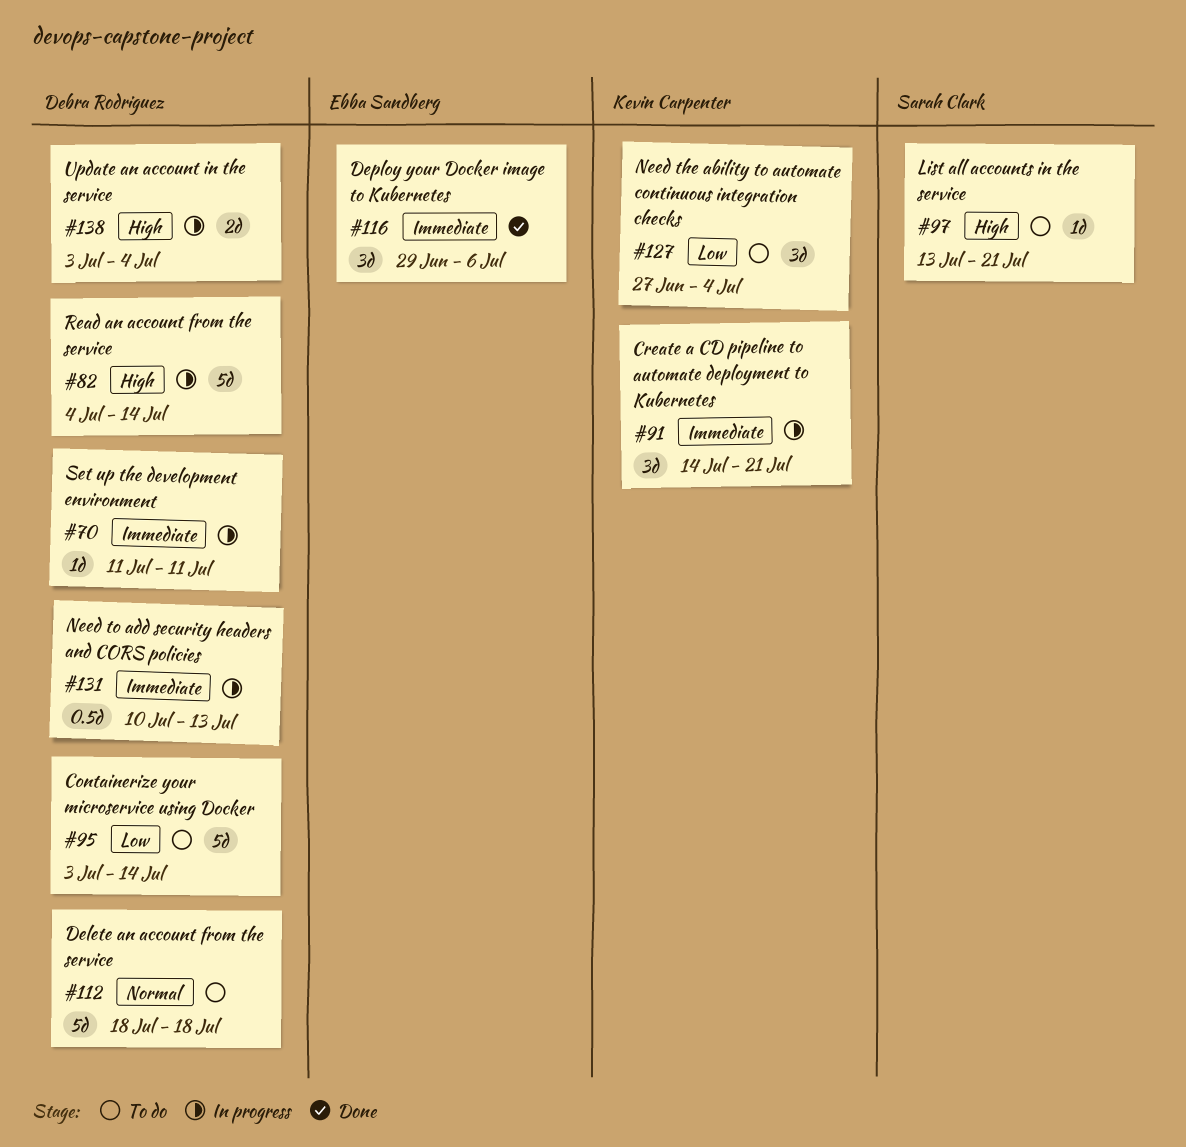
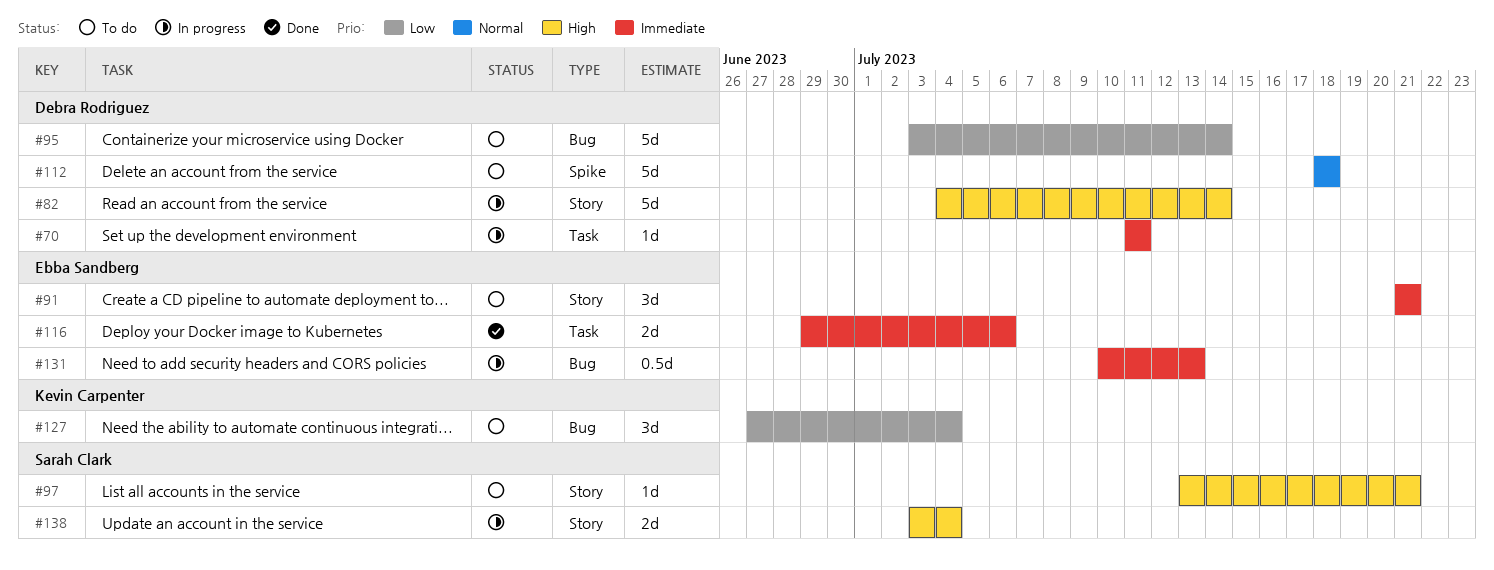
#91, status: In progress -> To do
#91, owner: Kevin Carpenter -> Ebba Sandberg
#91, start: Jul 14 -> Jul 21
#116, estimate: 3d -> 2d
#131, owner: Debra Rodriguez -> Ebba Sandberg
#138, owner: Debra Rodriguez -> Sarah Clark

